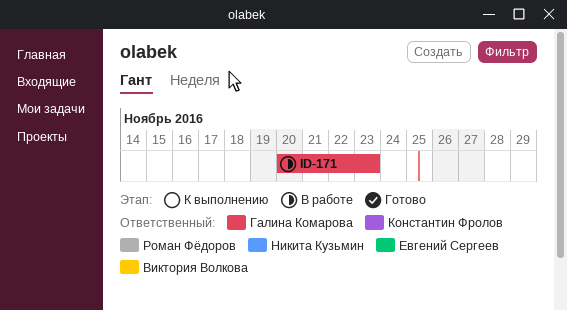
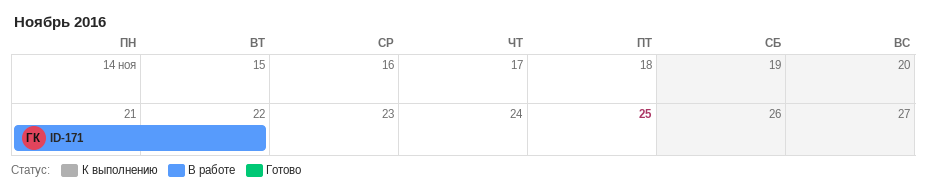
ID-171, start: Nov 20 -> Nov 21
ID-171, due: Nov 23 -> Nov 22

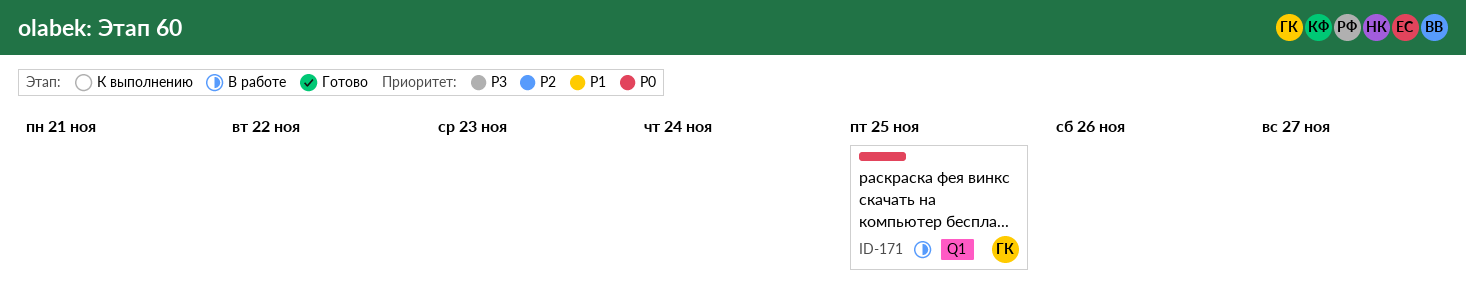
ID-171, due: Nov 22 -> Nov 25

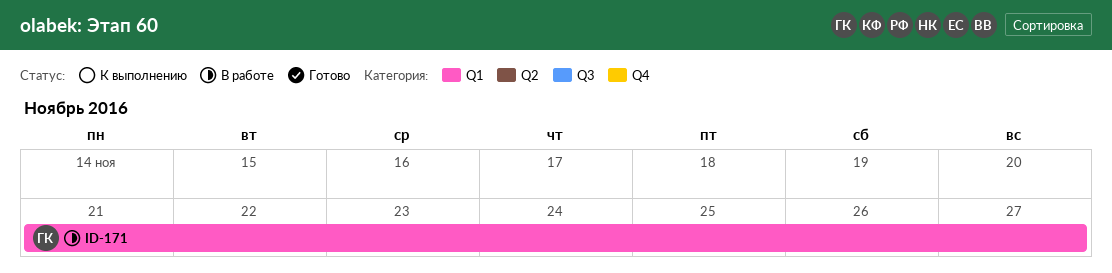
ID-171, due: Nov 25 -> Nov 27

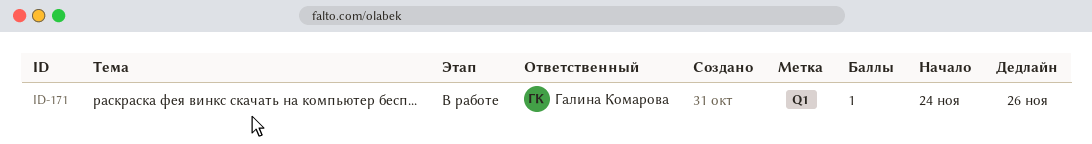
ID-171, start: Nov 21 -> Nov 24
ID-171, due: Nov 27 -> Nov 26

